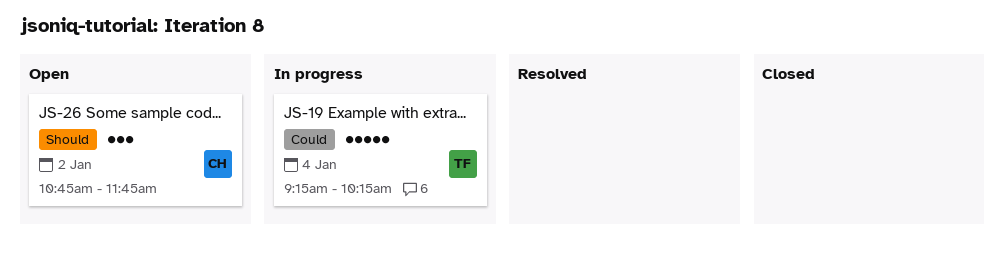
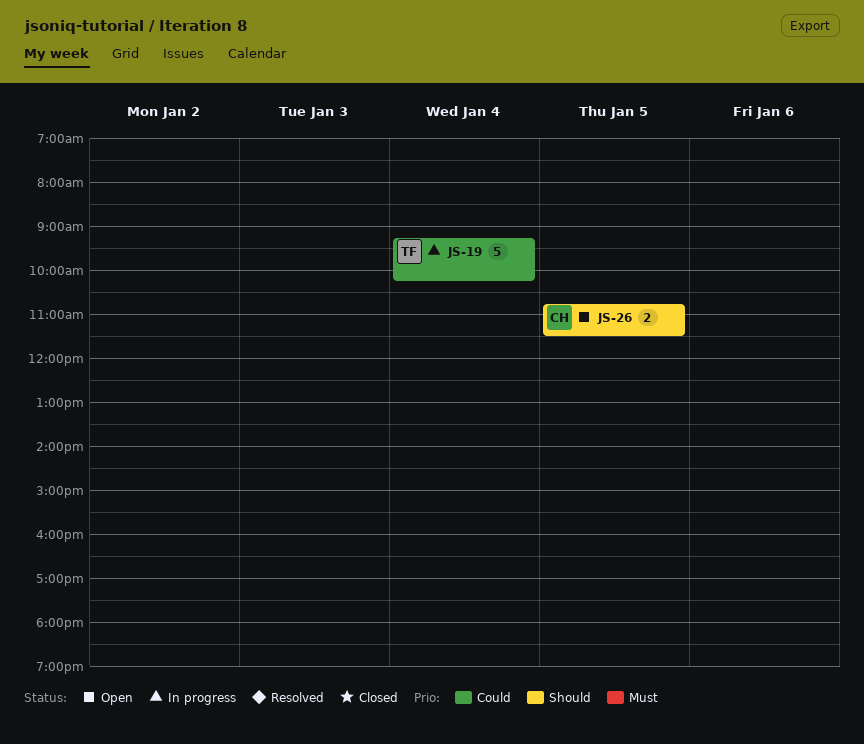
JS-26, estimate: 3 -> 2
JS-26, day: Jan 2 -> Jan 5
JS-26, ends: 11:45 -> 11:30

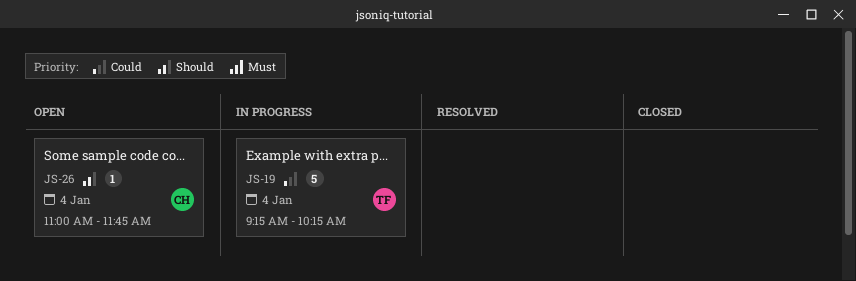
JS-26, estimate: 2 -> 1
JS-26, day: Jan 5 -> Jan 4
JS-26, begins: 10:45 -> 11:00
JS-26, ends: 11:30 -> 11:45

